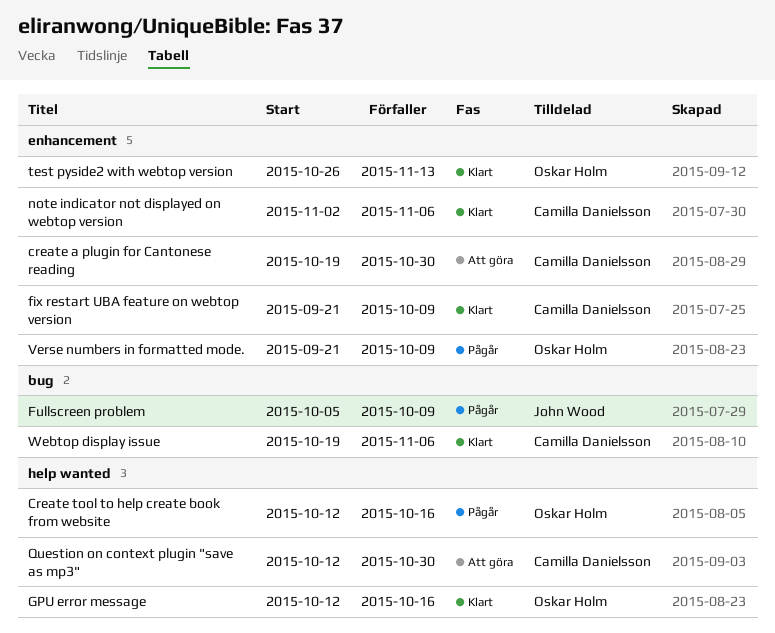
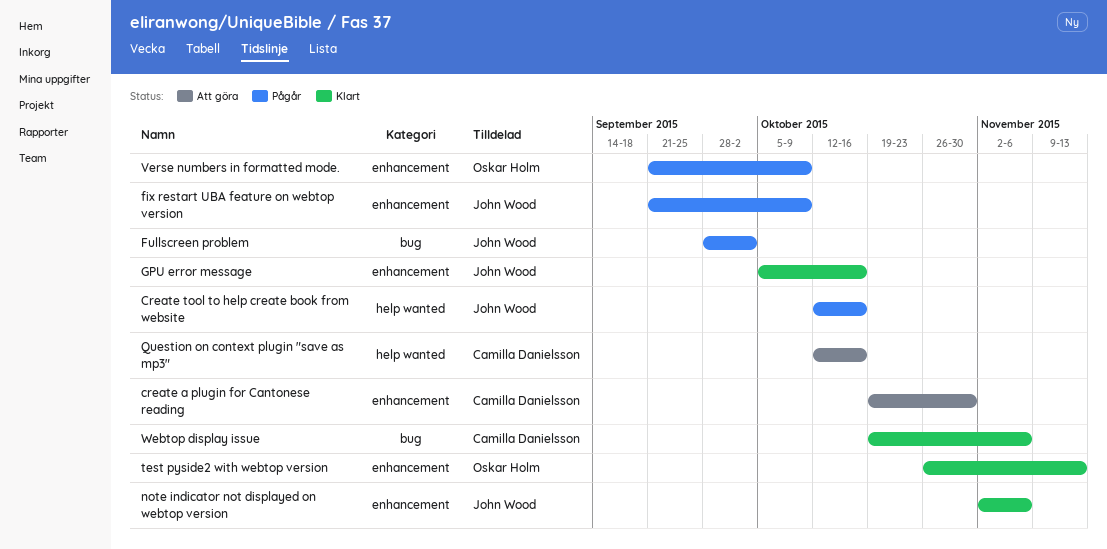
Create tool to help create book from website, owner: Oskar Holm -> John Wood
fix restart UBA feature on webtop version, status: Klart -> Pågår
fix restart UBA feature on webtop version, owner: Camilla Danielsson -> John Wood
Fullscreen problem, start: Oct 5 -> Sep 28
Fullscreen problem, due: Oct 9 -> Oct 2
GPU error message, owner: Oskar Holm -> John Wood
GPU error message, label: help wanted -> enhancement
GPU error message, start: Oct 12 -> Oct 5
note indicator not displayed on webtop version, owner: Camilla Danielsson -> John Wood
Question on context plugin "save as mp3", due: Oct 30 -> Oct 16

